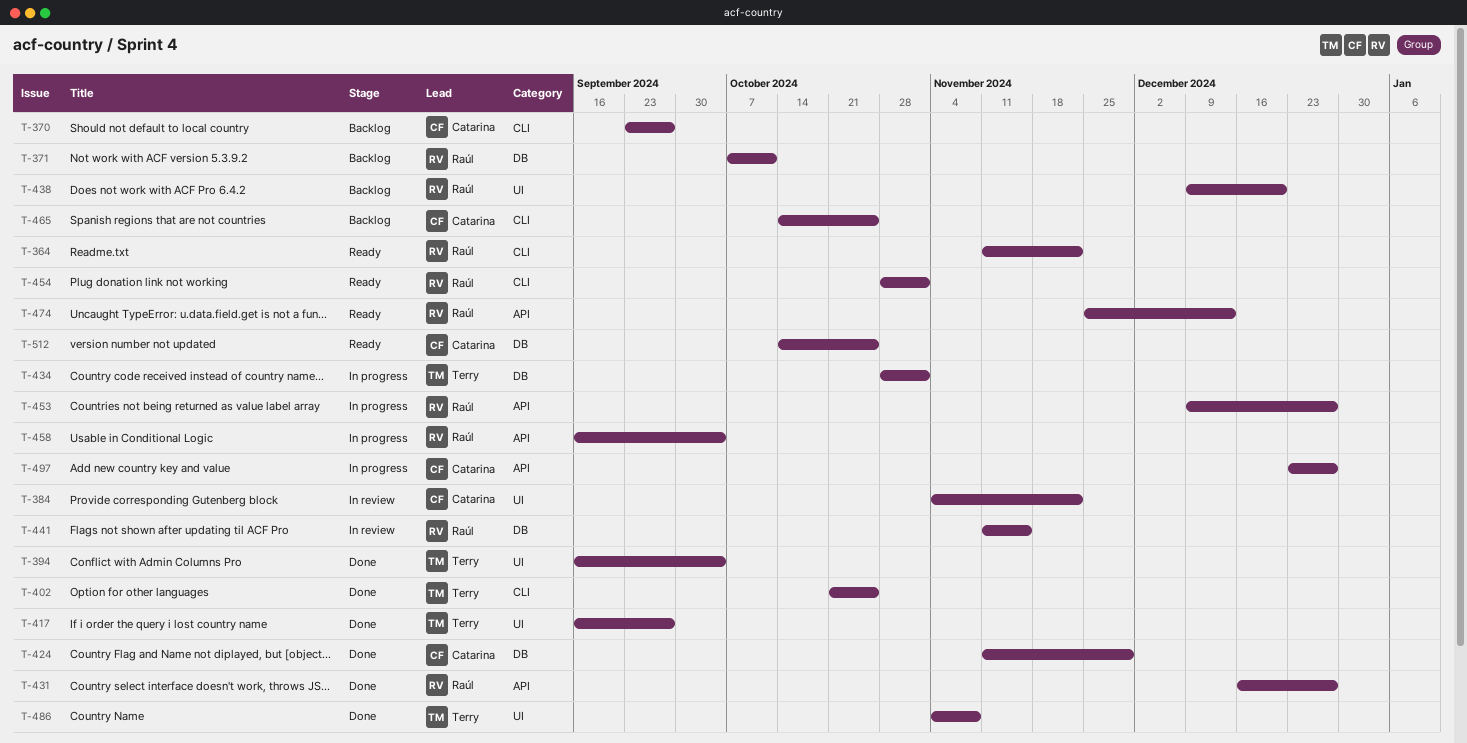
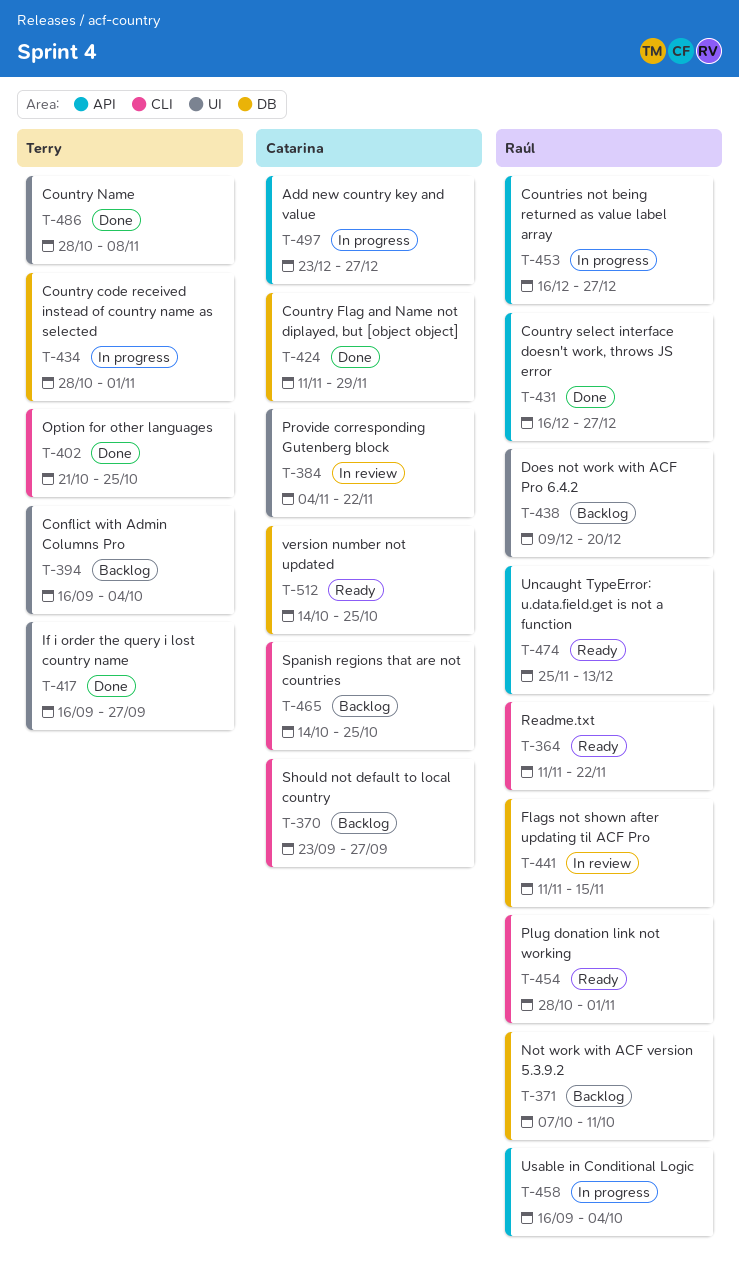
T-394, status: Done -> Backlog
T-453, start: Dec 9 -> Dec 16
T-486, start: Nov 4 -> Oct 28

